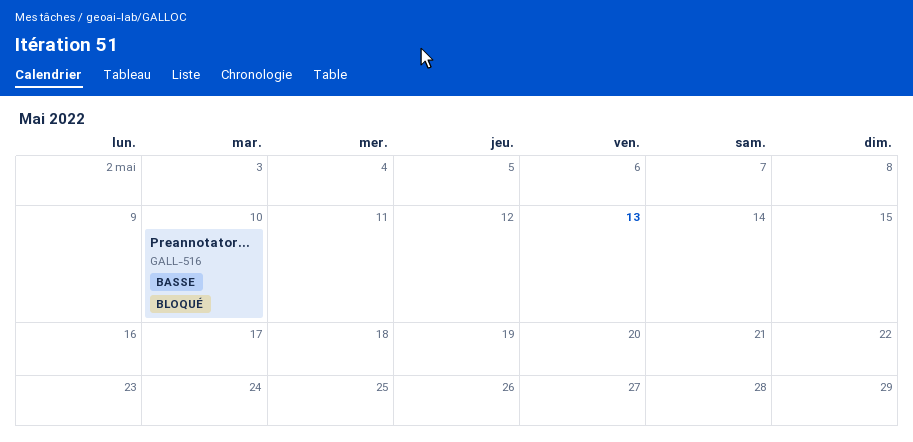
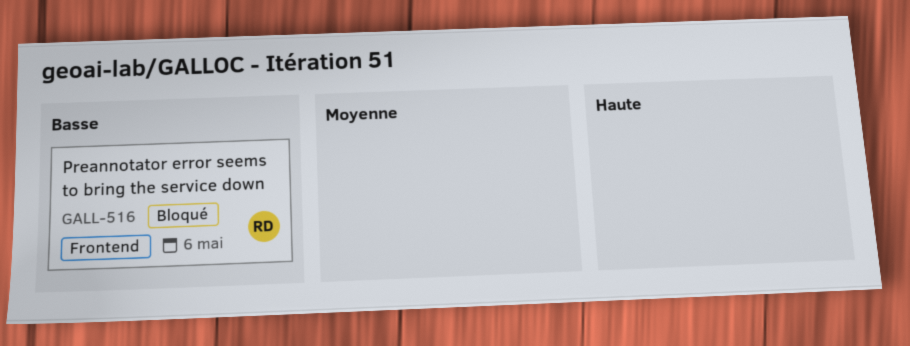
GALL-516, due: May 10 -> May 6

